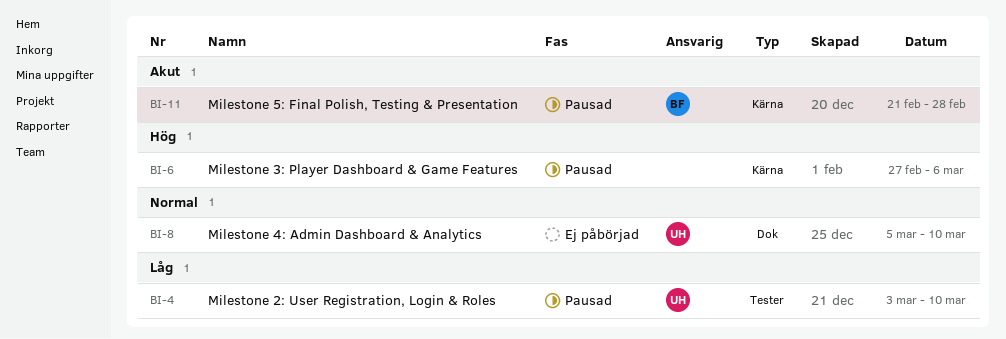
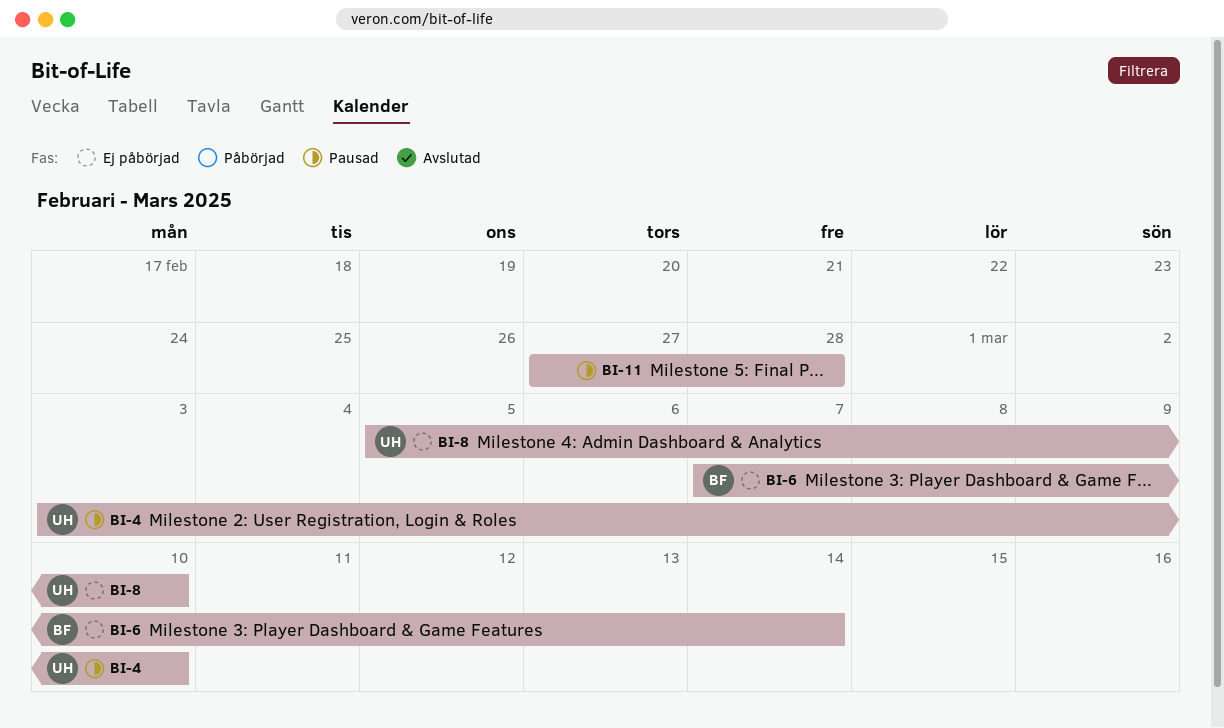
BI-6, status: Pausad -> Ej påbörjad
BI-6, owner: none -> BF
BI-6, start: Feb 27 -> Mar 7
BI-6, due: Mar 6 -> Mar 14
BI-11, owner: BF -> none
BI-11, start: Feb 21 -> Feb 27

